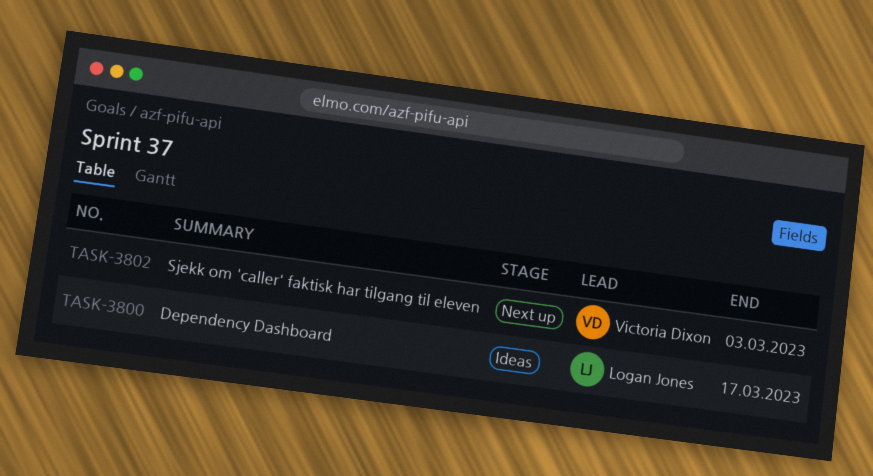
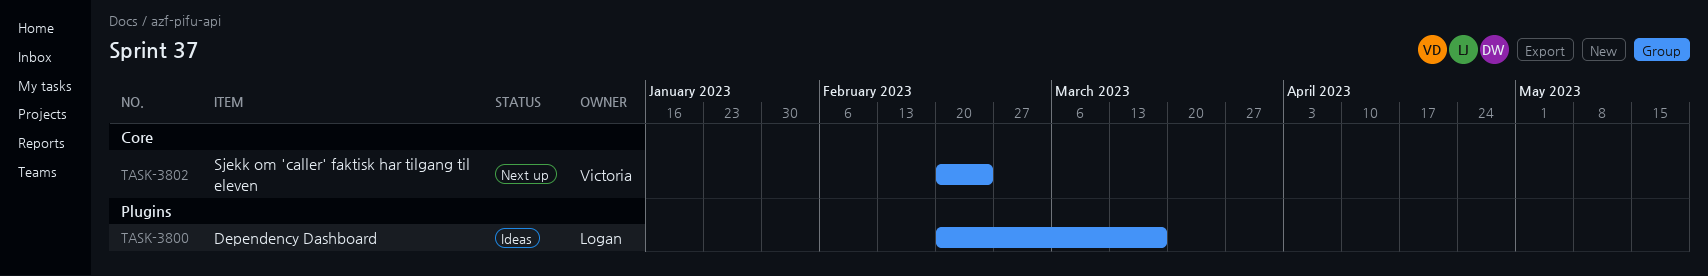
TASK-3802, due: Mar 3 -> Feb 24

